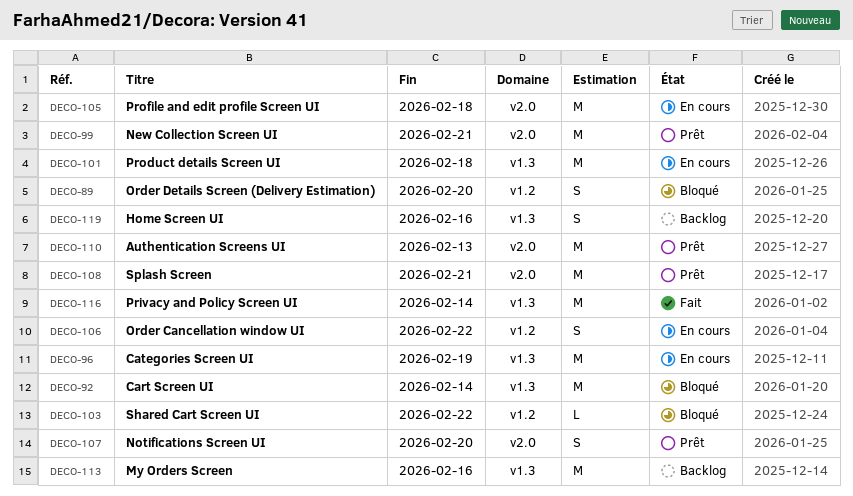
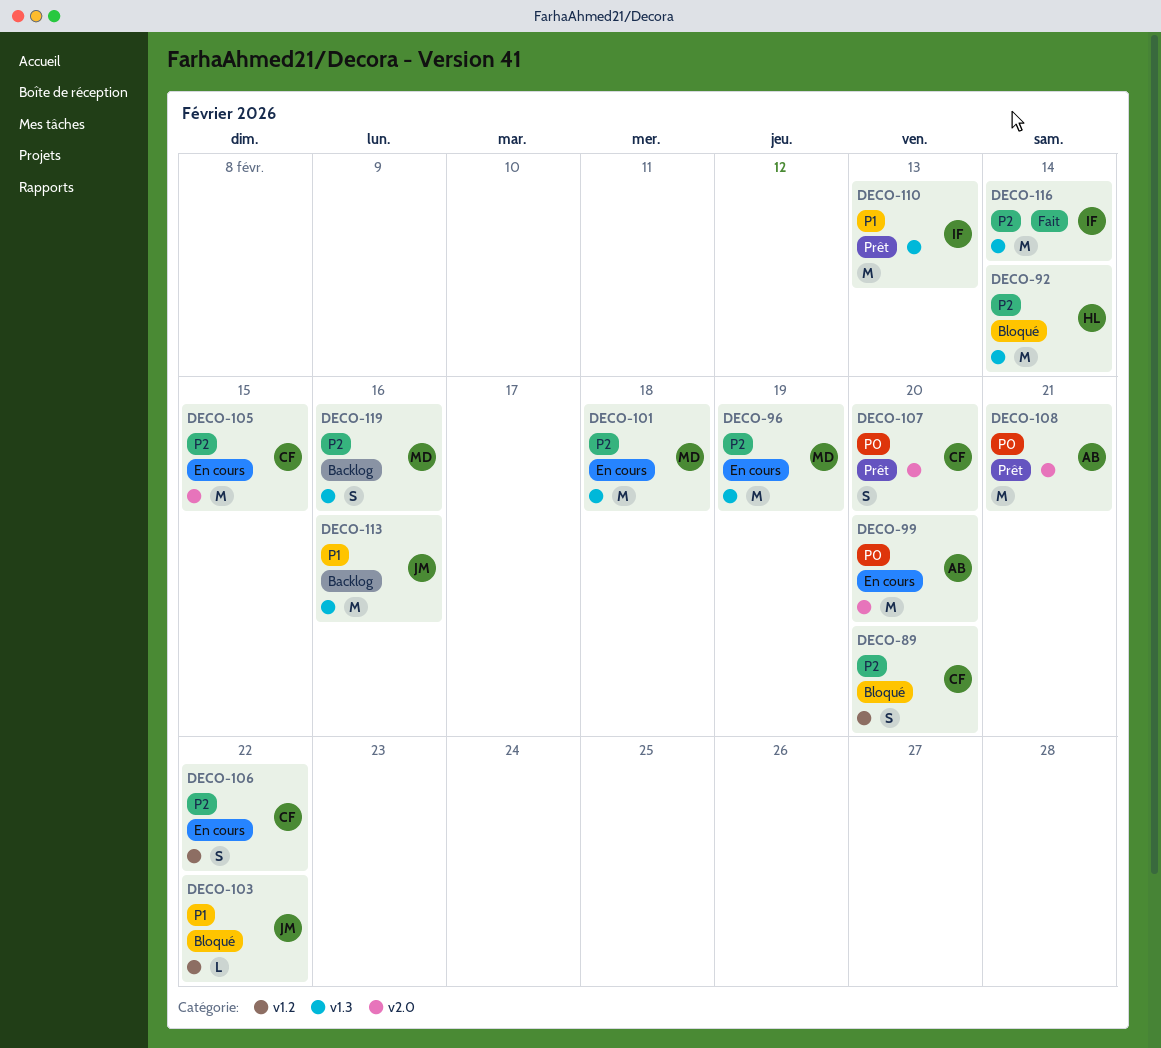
DECO-99, status: Prêt -> En cours
DECO-99, due: Feb 21 -> Feb 20
DECO-105, due: Feb 18 -> Feb 15
DECO-110, label: v2.0 -> v1.3

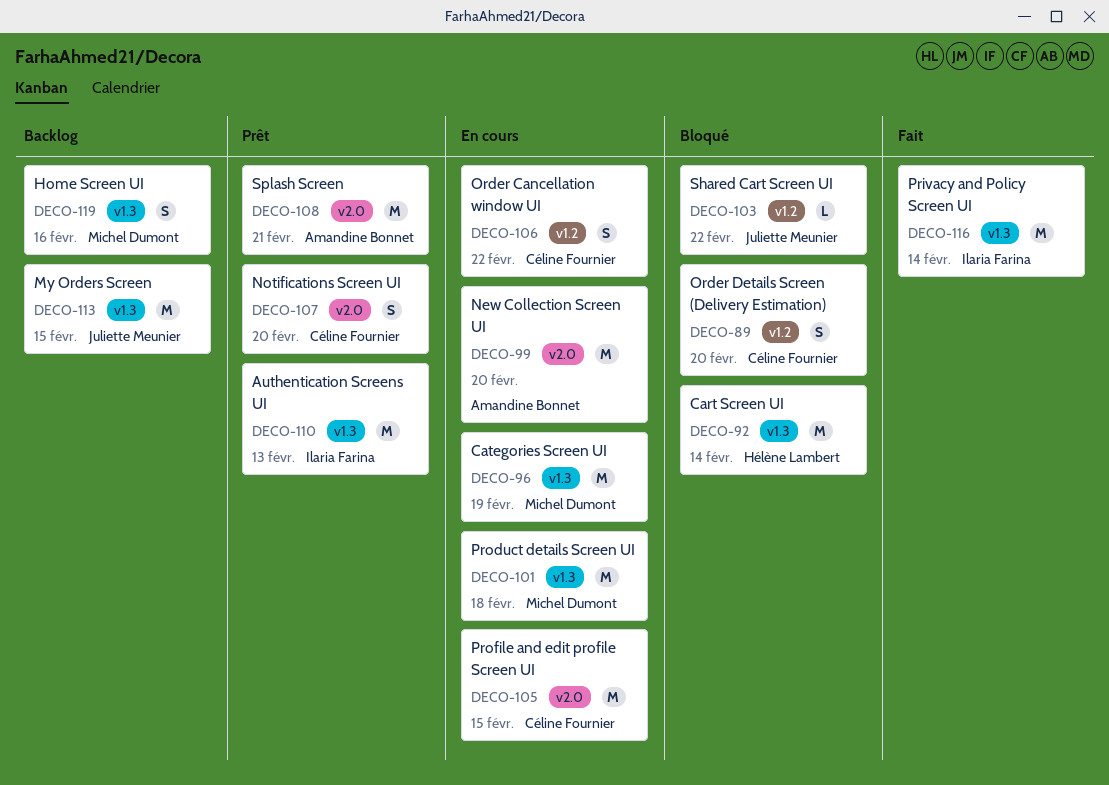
DECO-113, due: Feb 16 -> Feb 15

